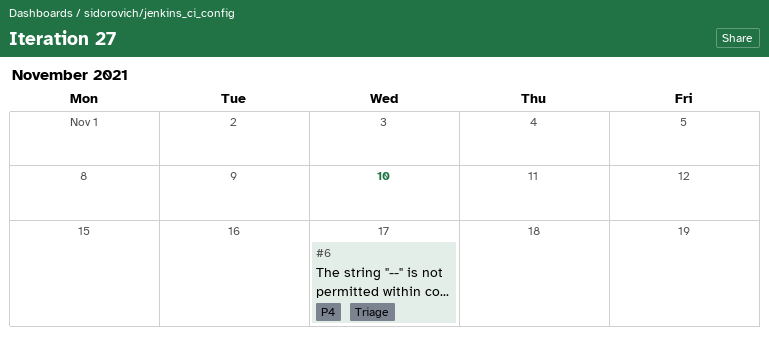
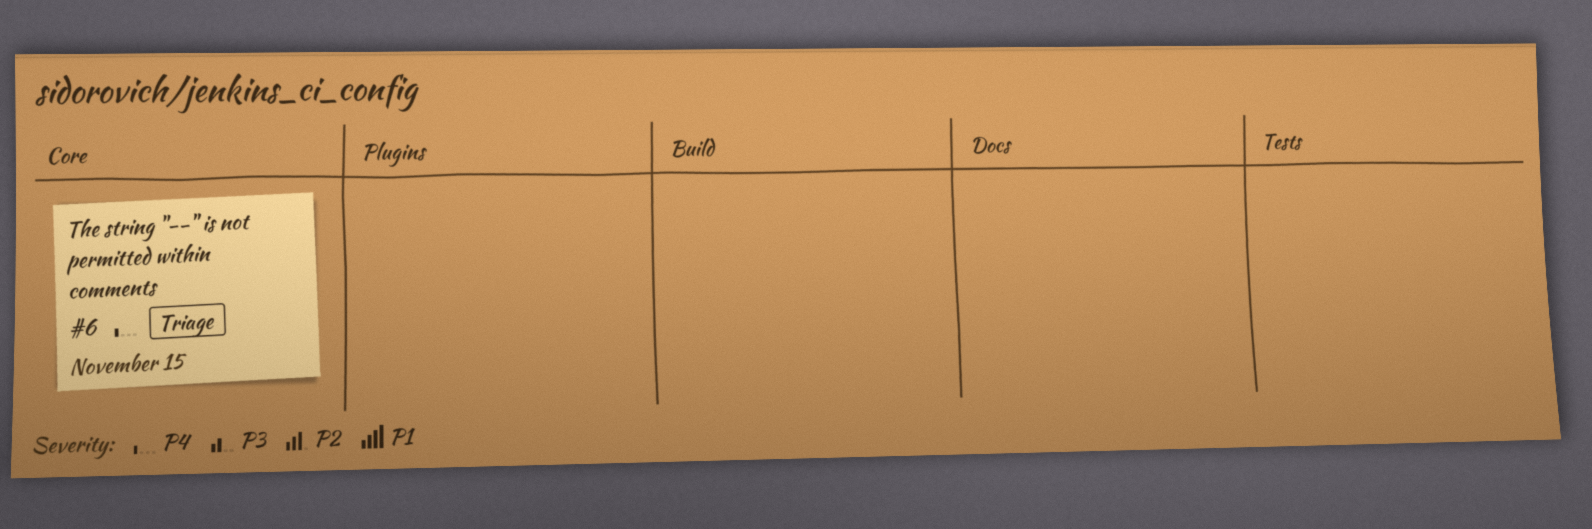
#6, due: Nov 17 -> Nov 15

